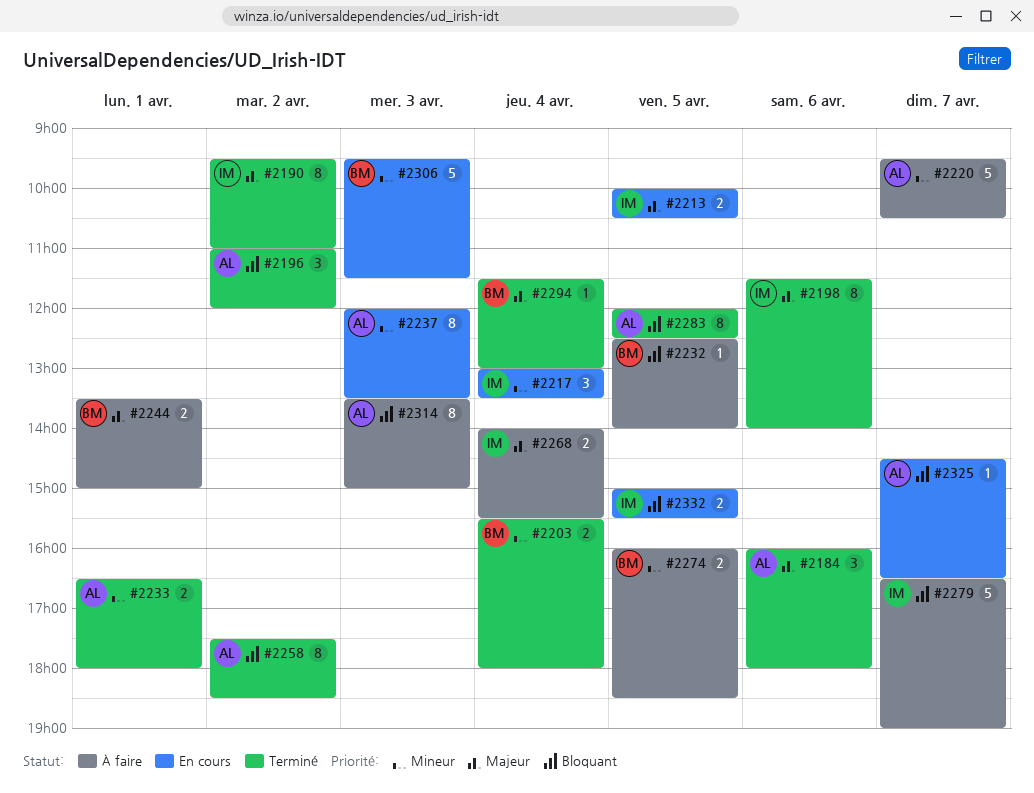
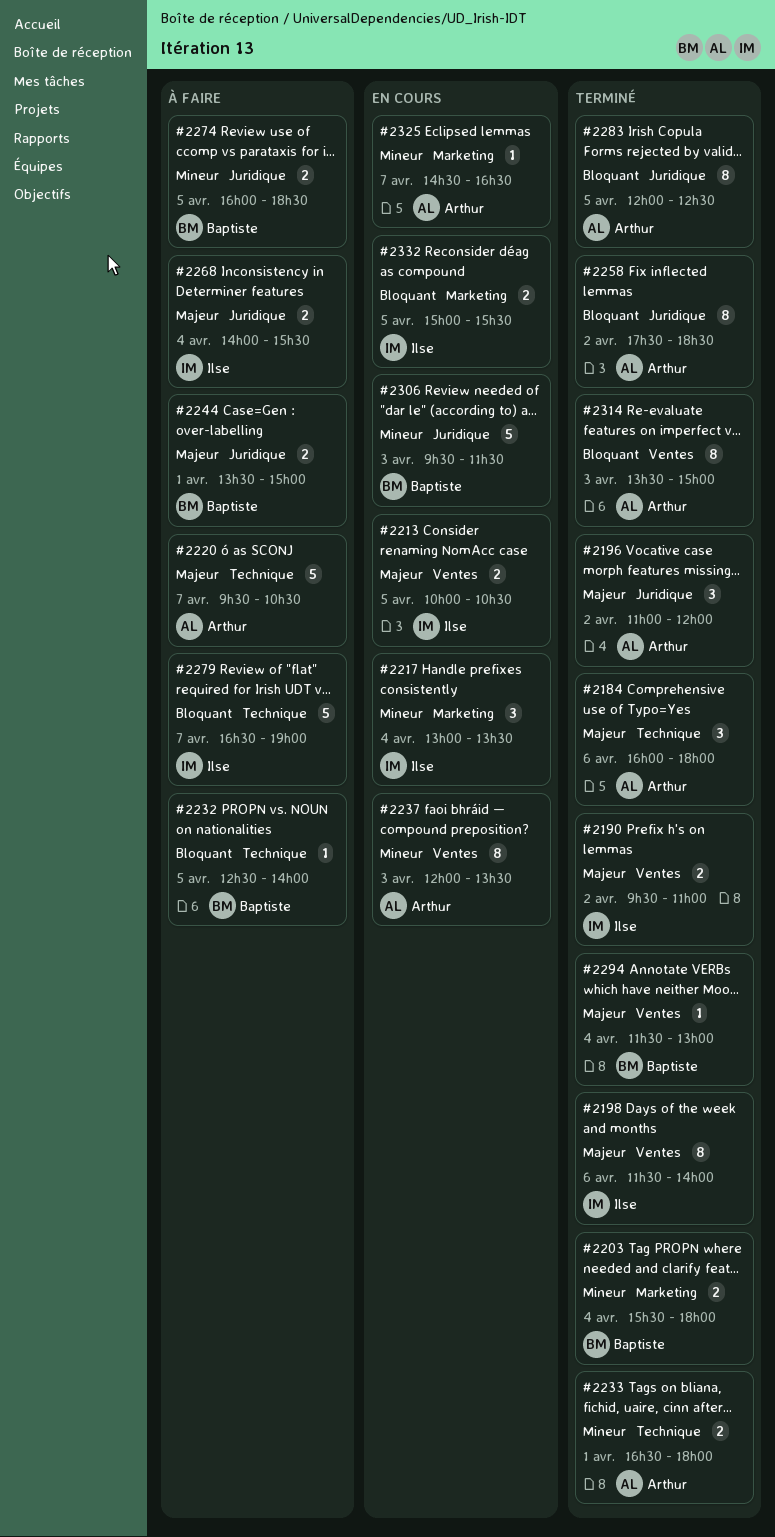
#2190, estimate: 8 -> 2
#2196, priority: Bloquant -> Majeur
#2220, priority: Mineur -> Majeur
#2314, status: À faire -> Terminé
#2325, priority: Bloquant -> Mineur

